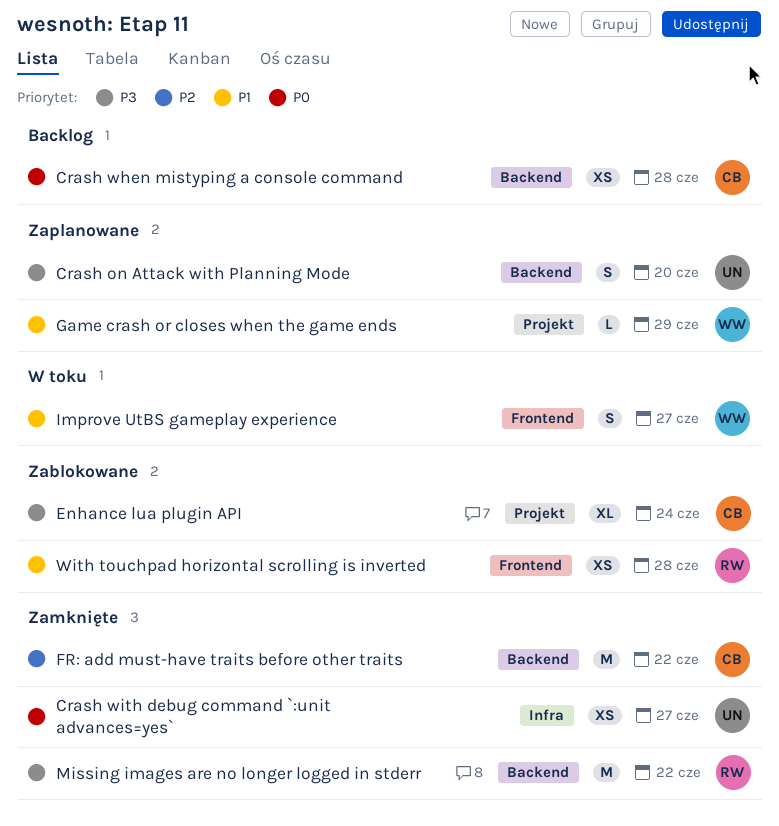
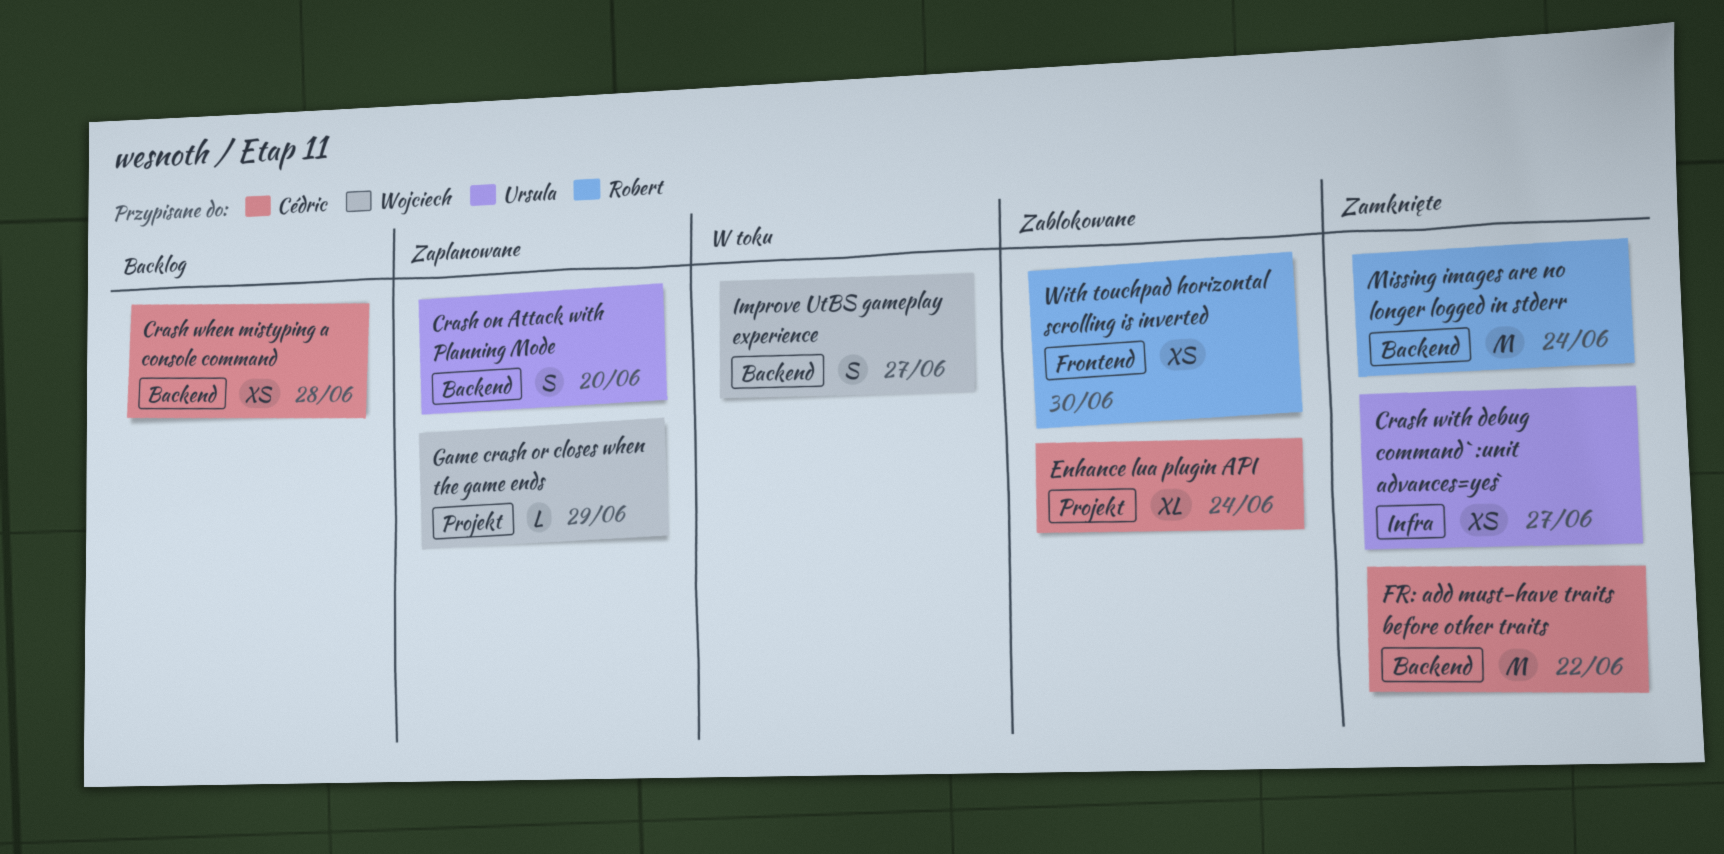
Improve UtBS gameplay experience, label: Frontend -> Backend
Missing images are no longer logged in stderr, due: Jun 22 -> Jun 24
With touchpad horizontal scrolling is inverted, due: Jun 28 -> Jun 30

